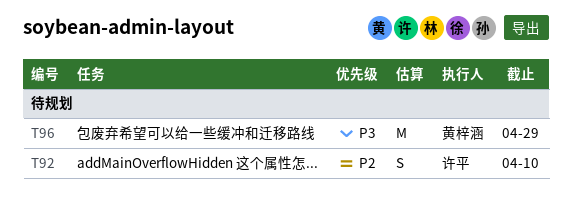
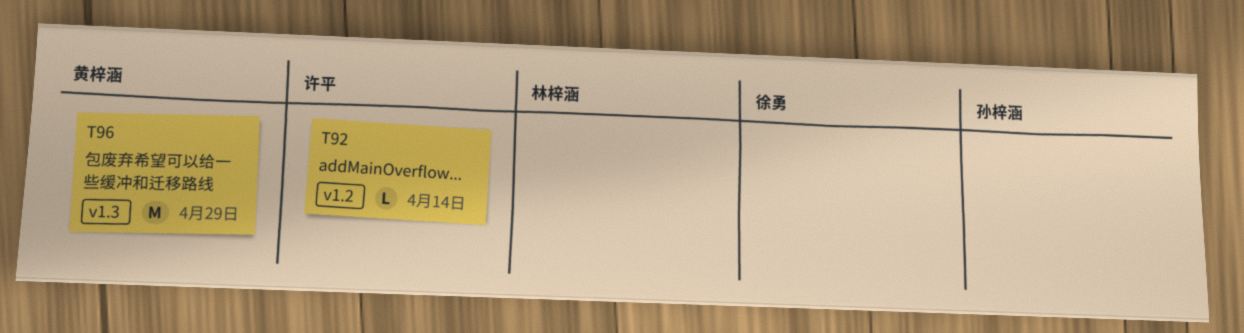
T92, estimate: S -> L
T92, due: Apr 10 -> Apr 14

